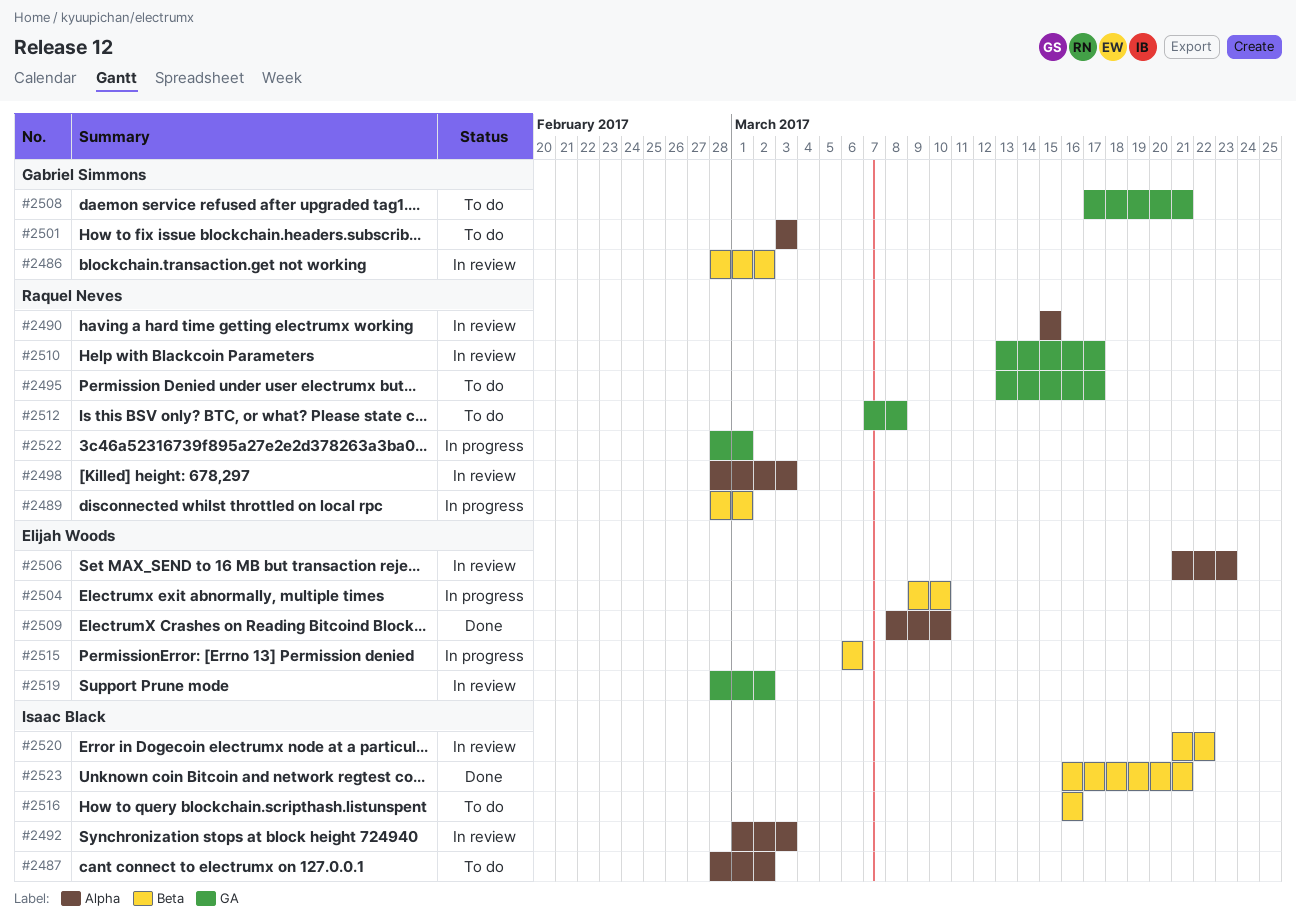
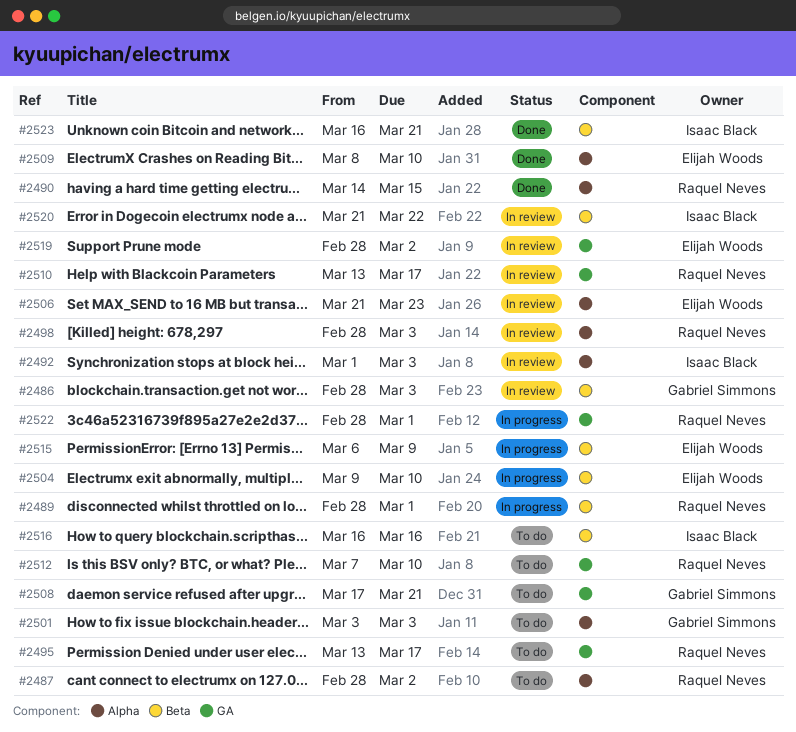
#2486, due: Mar 2 -> Mar 3
#2487, owner: Isaac Black -> Raquel Neves
#2490, status: In review -> Done
#2490, start: Mar 15 -> Mar 14
#2512, due: Mar 8 -> Mar 10
#2515, due: Mar 6 -> Mar 9

